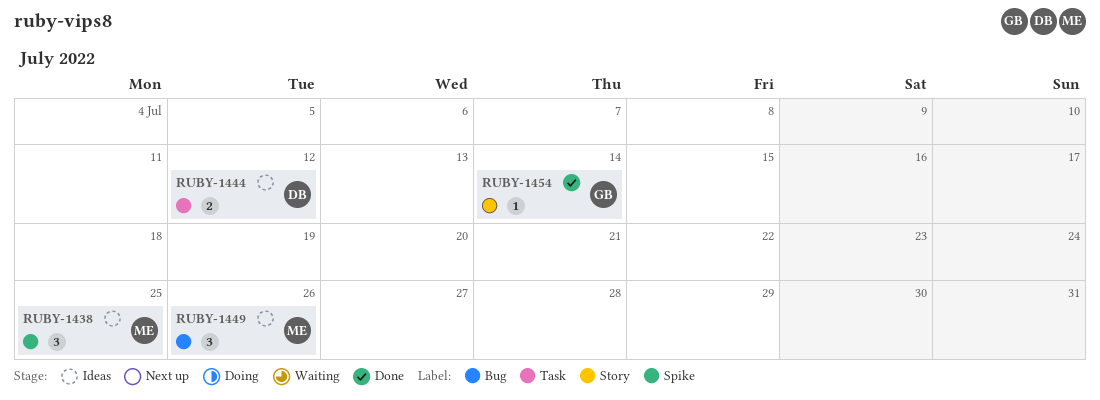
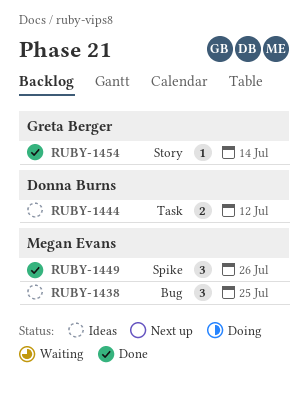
RUBY-1438, label: Spike -> Bug
RUBY-1449, status: Ideas -> Done
RUBY-1449, label: Bug -> Spike

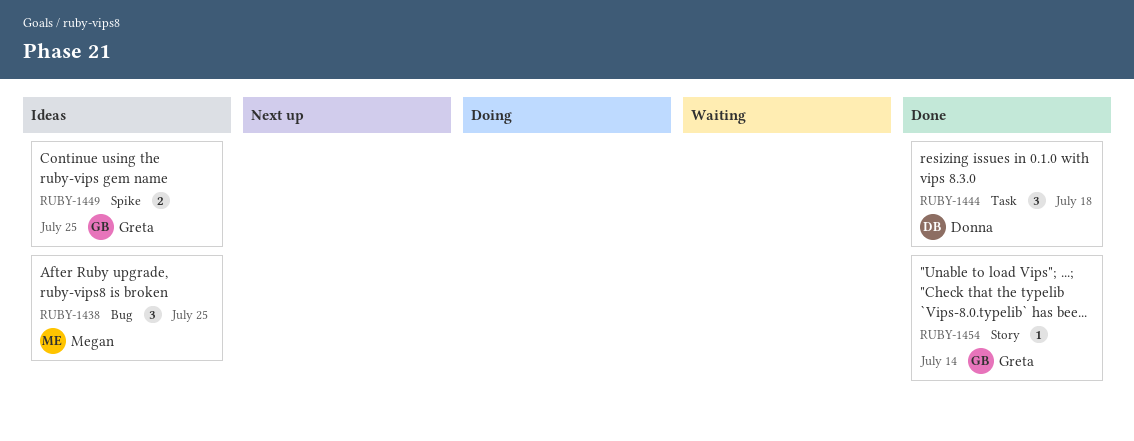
RUBY-1444, status: Ideas -> Done
RUBY-1444, estimate: 2 -> 3
RUBY-1444, due: Jul 12 -> Jul 18
RUBY-1449, status: Done -> Ideas
RUBY-1449, owner: Megan Evans -> Greta Berger
RUBY-1449, estimate: 3 -> 2
RUBY-1449, due: Jul 26 -> Jul 25

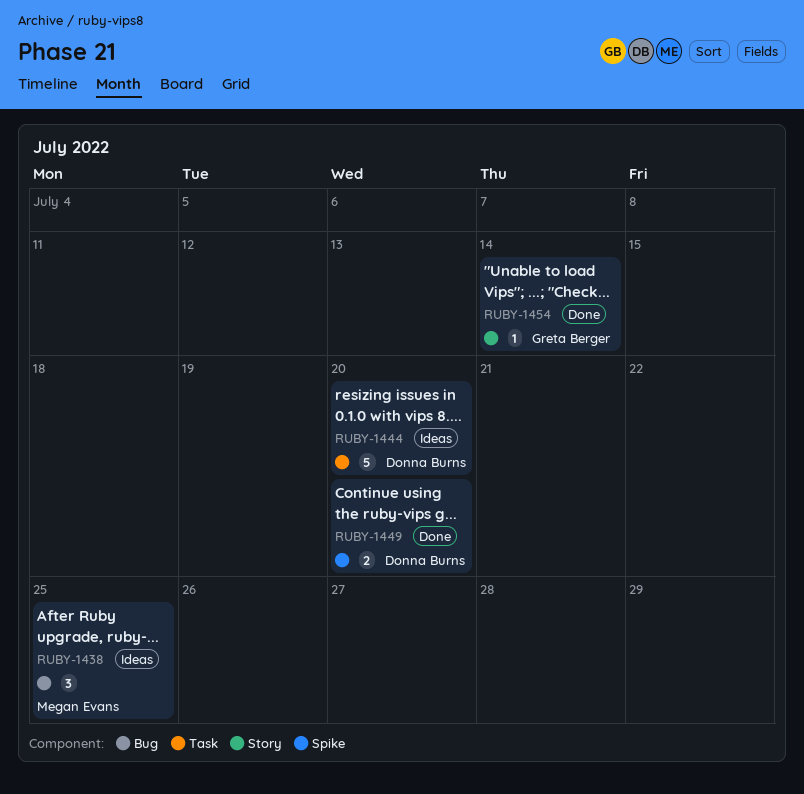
RUBY-1444, status: Done -> Ideas
RUBY-1444, estimate: 3 -> 5
RUBY-1444, due: Jul 18 -> Jul 20
RUBY-1449, status: Ideas -> Done
RUBY-1449, owner: Greta Berger -> Donna Burns
RUBY-1449, due: Jul 25 -> Jul 20

